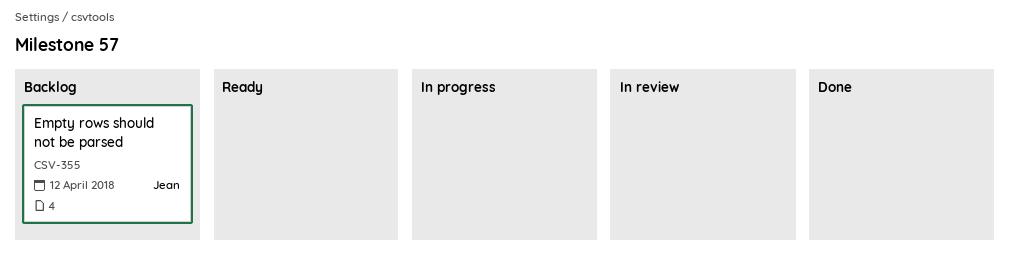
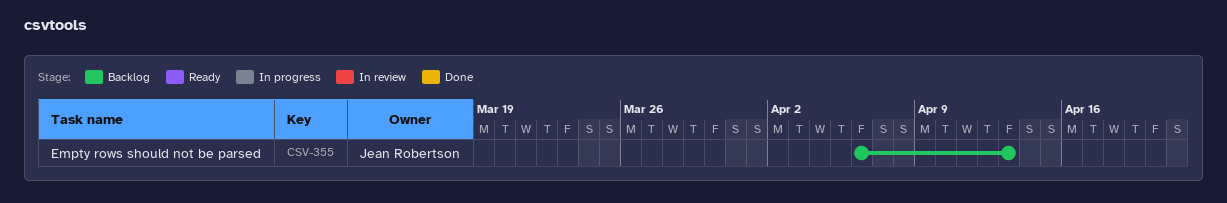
CSV-355, due: Apr 12 -> Apr 13

